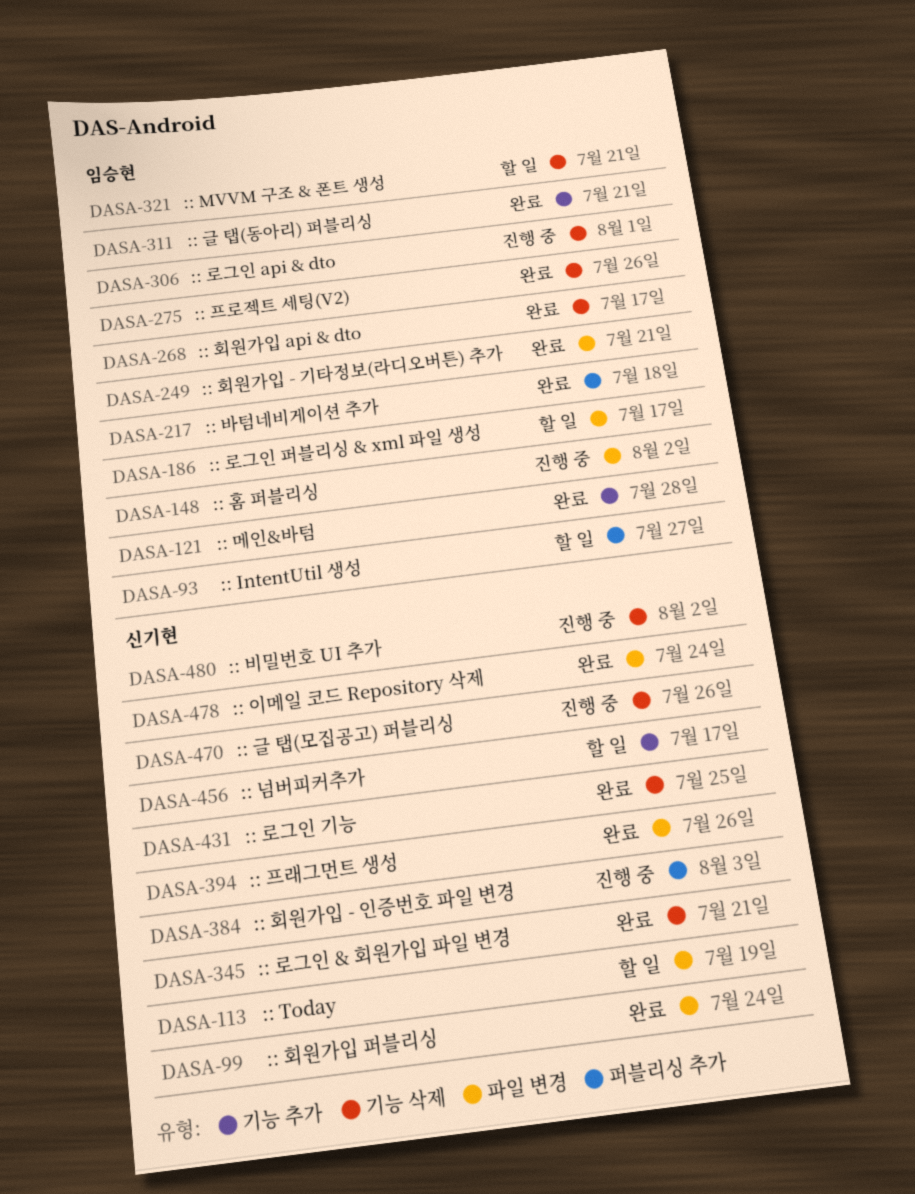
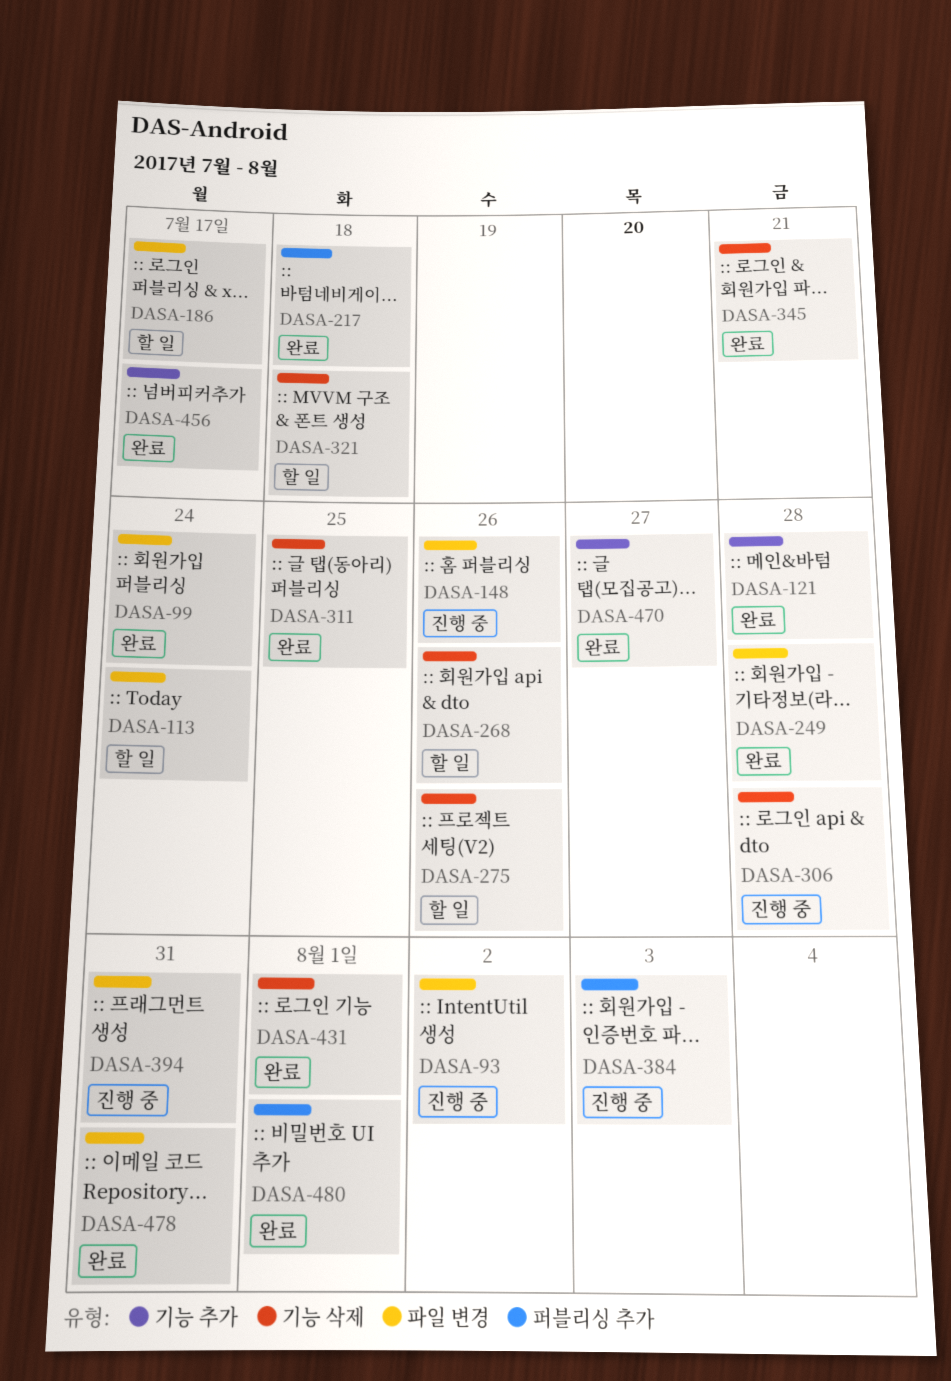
DASA-93, status: 할 일 -> 진행 중
DASA-93, label: 퍼블리싱 추가 -> 파일 변경
DASA-93, due: Jul 27 -> Aug 2
DASA-113, due: Jul 19 -> Jul 24
DASA-148, due: Aug 2 -> Jul 26
DASA-249, due: Jul 21 -> Jul 28
DASA-268, status: 완료 -> 할 일
DASA-268, due: Jul 17 -> Jul 26
DASA-275, status: 완료 -> 할 일
DASA-306, due: Aug 1 -> Jul 28
DASA-311, label: 기능 추가 -> 기능 삭제
DASA-311, due: Jul 21 -> Jul 25
DASA-321, due: Jul 21 -> Jul 18
DASA-394, status: 완료 -> 진행 중
DASA-394, due: Jul 26 -> Jul 31
DASA-431, due: Jul 25 -> Aug 1
DASA-456, status: 할 일 -> 완료
DASA-470, status: 진행 중 -> 완료
DASA-470, label: 기능 삭제 -> 기능 추가
DASA-470, due: Jul 26 -> Jul 27
DASA-478, due: Jul 24 -> Jul 31
DASA-480, status: 진행 중 -> 완료
DASA-480, label: 기능 삭제 -> 퍼블리싱 추가
DASA-480, due: Aug 2 -> Aug 1

